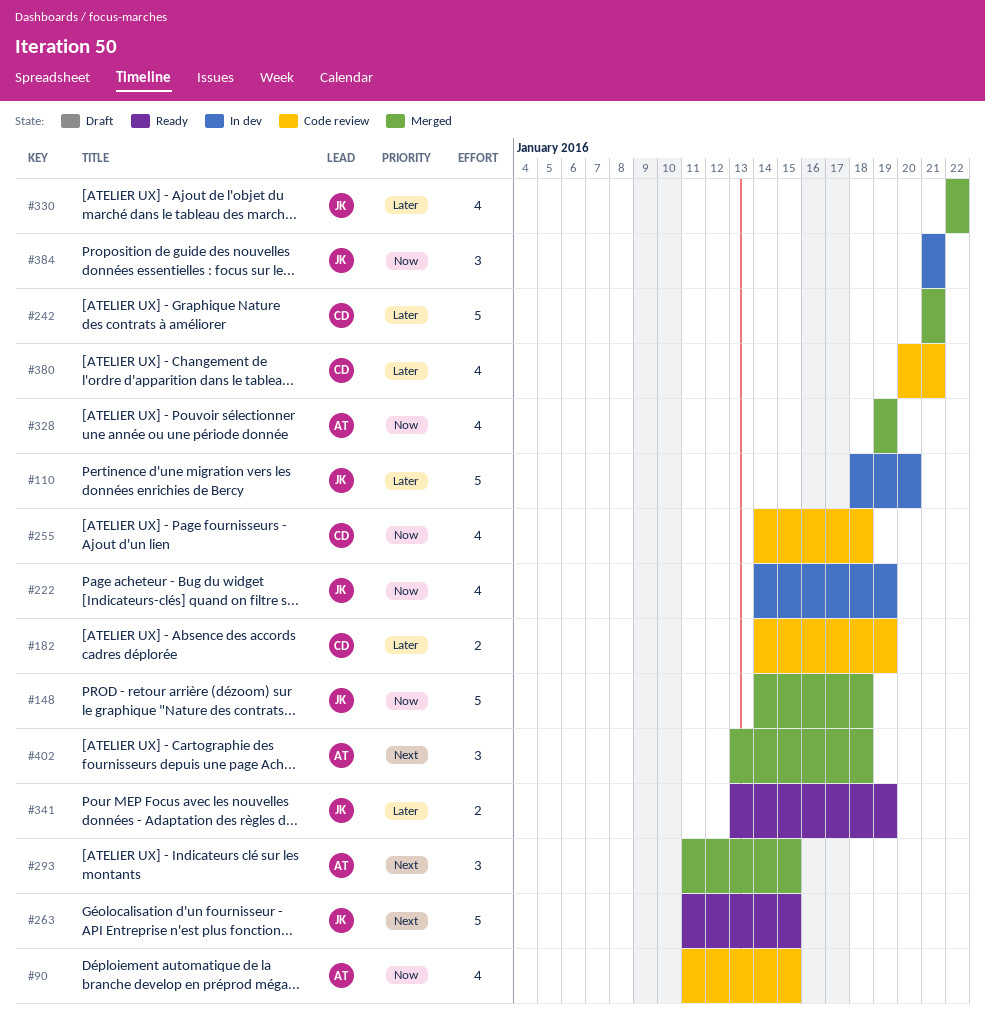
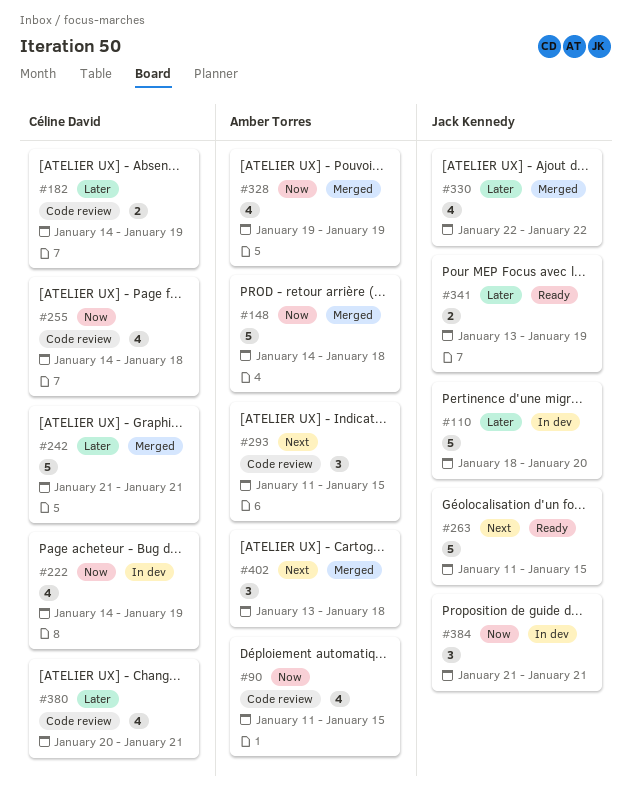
#148, owner: Jack Kennedy -> Amber Torres
#222, owner: Jack Kennedy -> Céline David
#293, status: Merged -> Code review

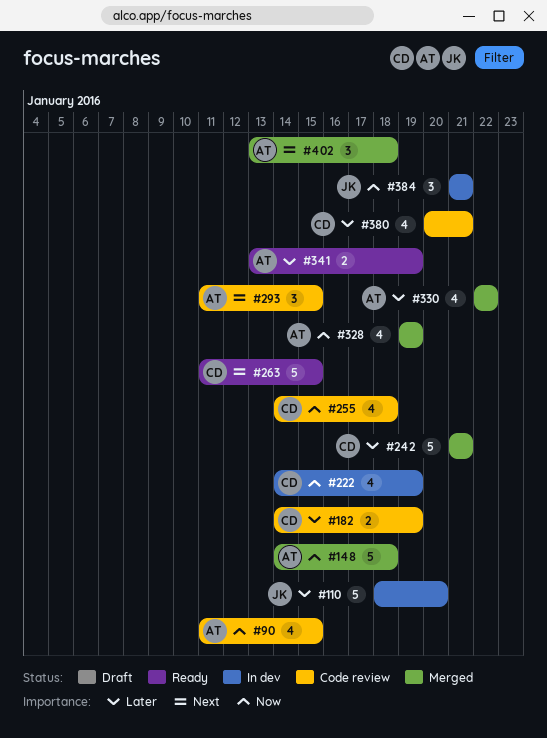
#263, owner: Jack Kennedy -> Céline David
#330, owner: Jack Kennedy -> Amber Torres
#341, owner: Jack Kennedy -> Amber Torres

